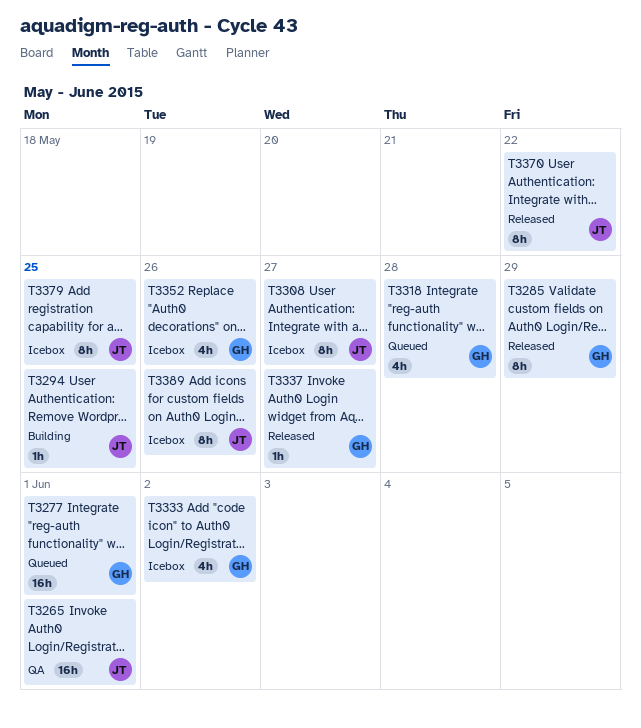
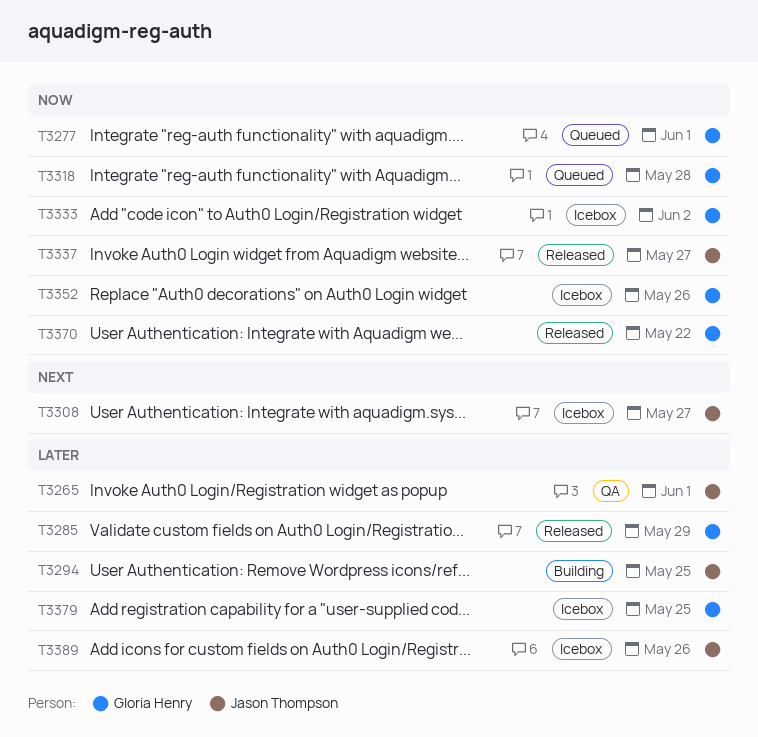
T3337, owner: Gloria Henry -> Jason Thompson
T3370, owner: Jason Thompson -> Gloria Henry
T3379, owner: Jason Thompson -> Gloria Henry

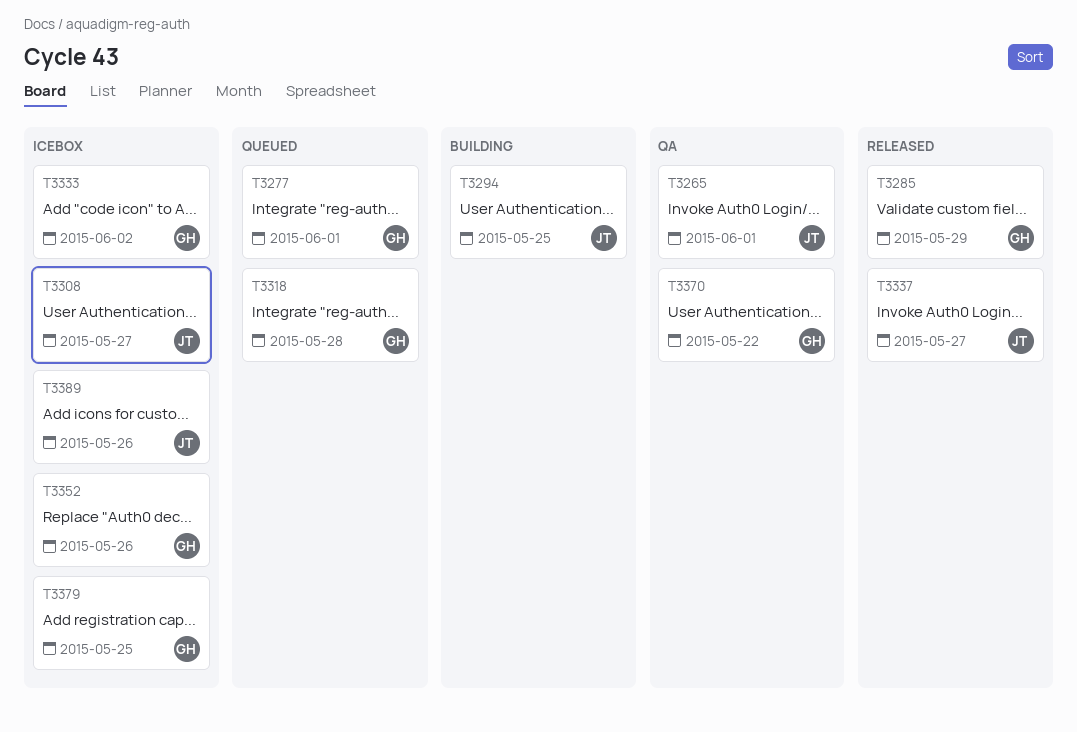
T3370, status: Released -> QA

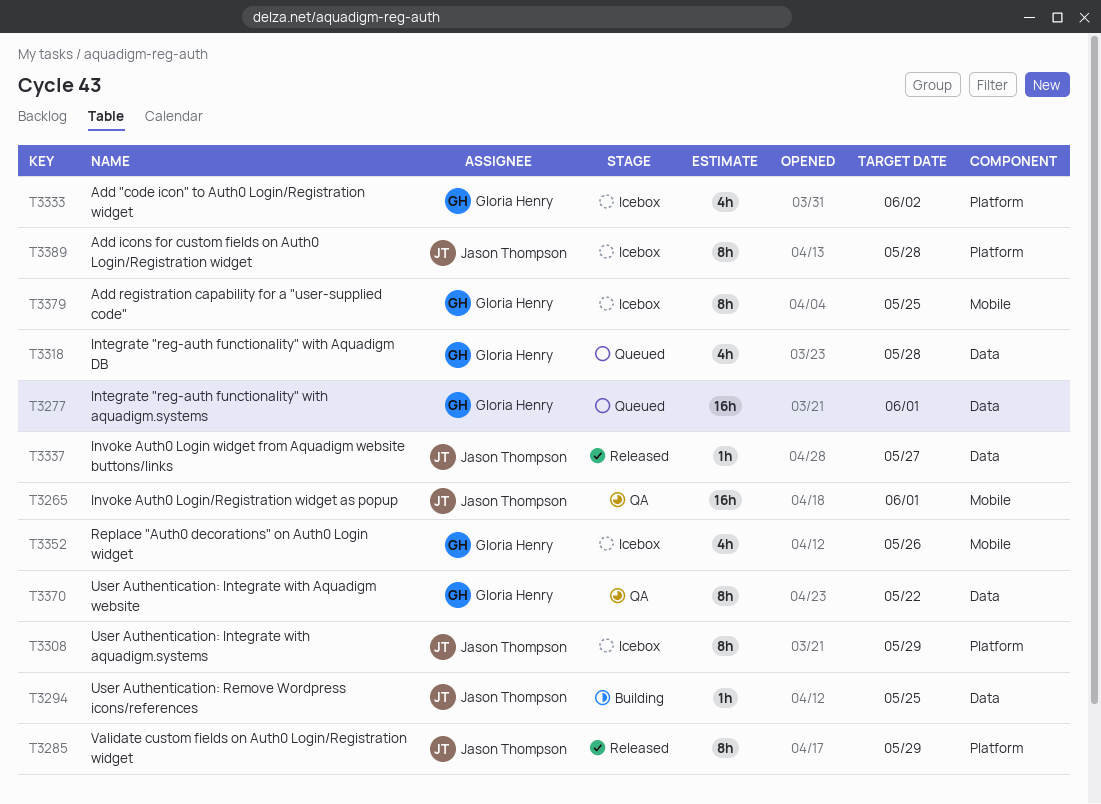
T3285, owner: Gloria Henry -> Jason Thompson
T3308, due: May 27 -> May 29
T3389, due: May 26 -> May 28

